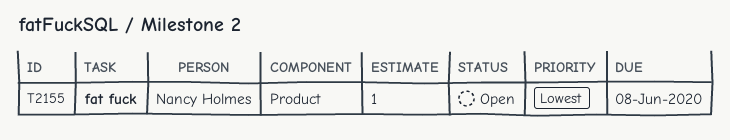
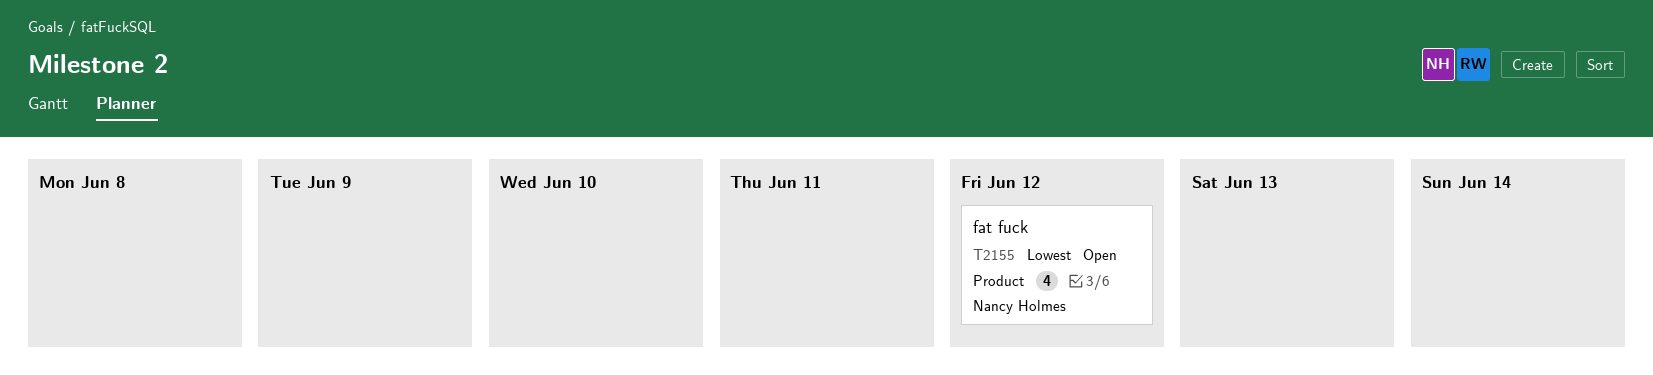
T2155, estimate: 1 -> 4
T2155, due: Jun 8 -> Jun 12

